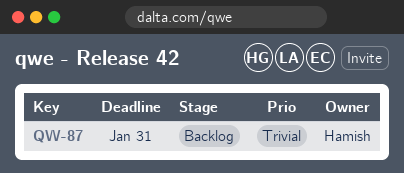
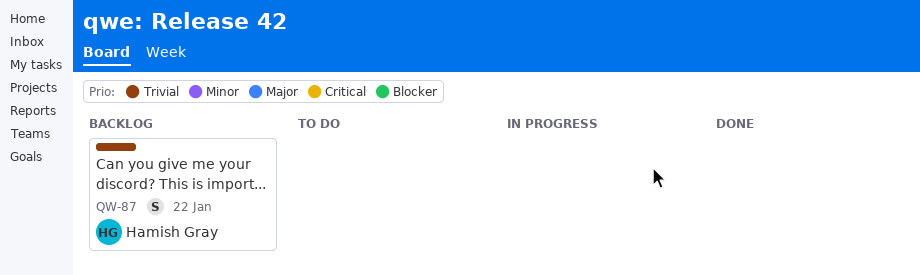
QW-87, due: Jan 31 -> Jan 22

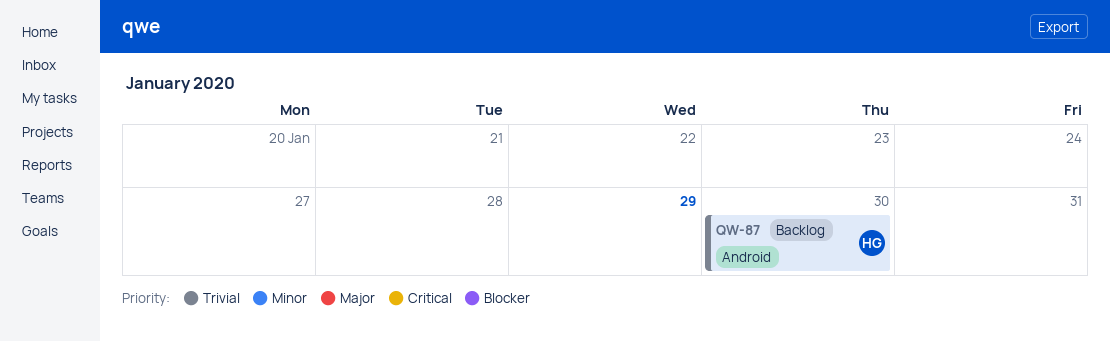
QW-87, due: Jan 22 -> Jan 30

